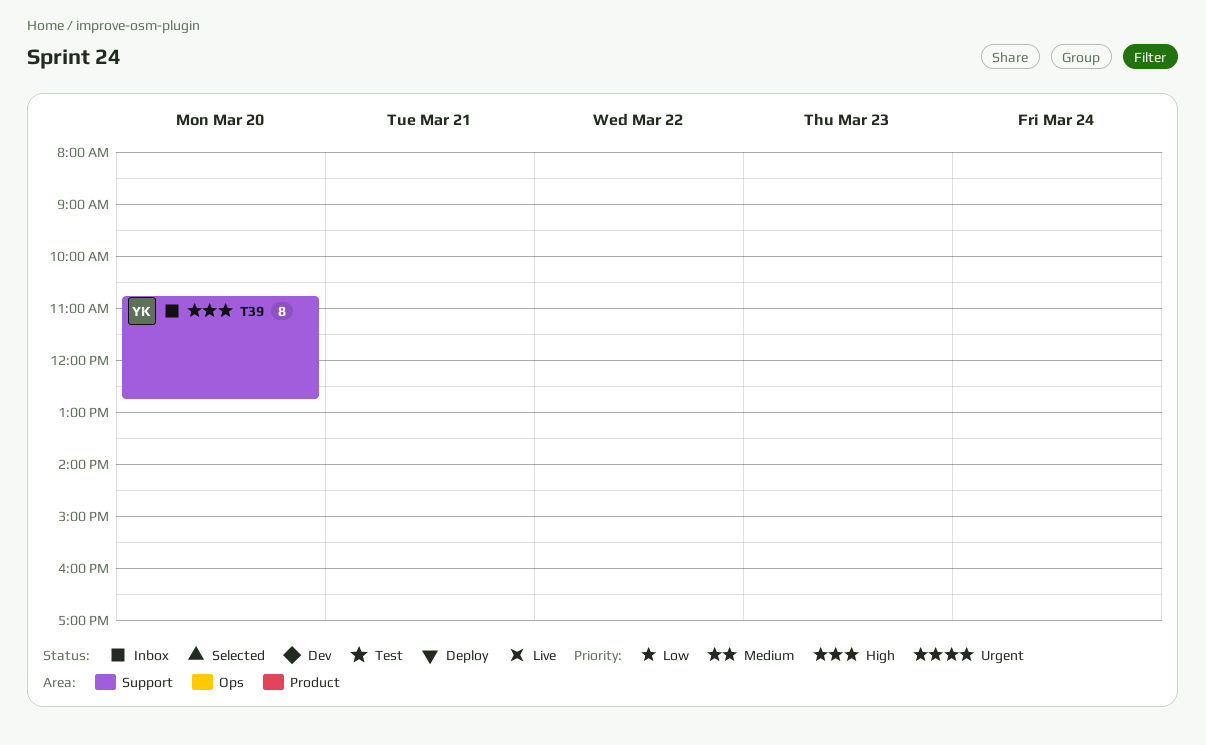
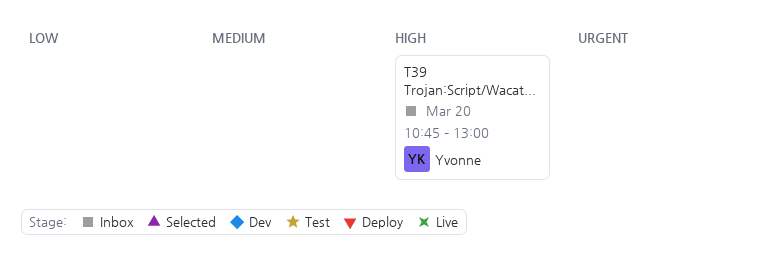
T39, ends: 12:45 -> 13:00

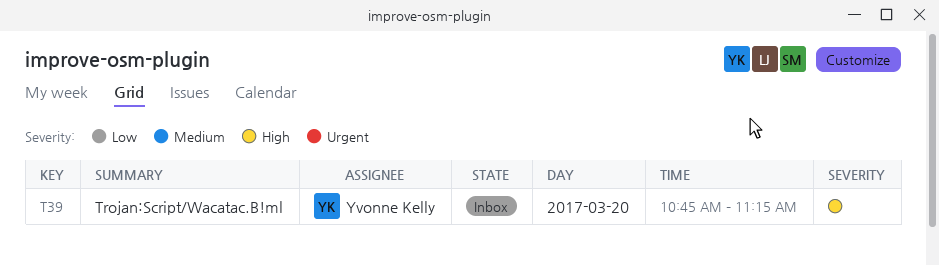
T39, ends: 13:00 -> 11:15

